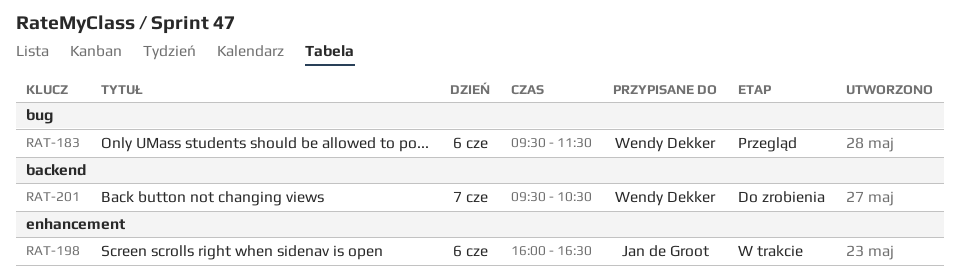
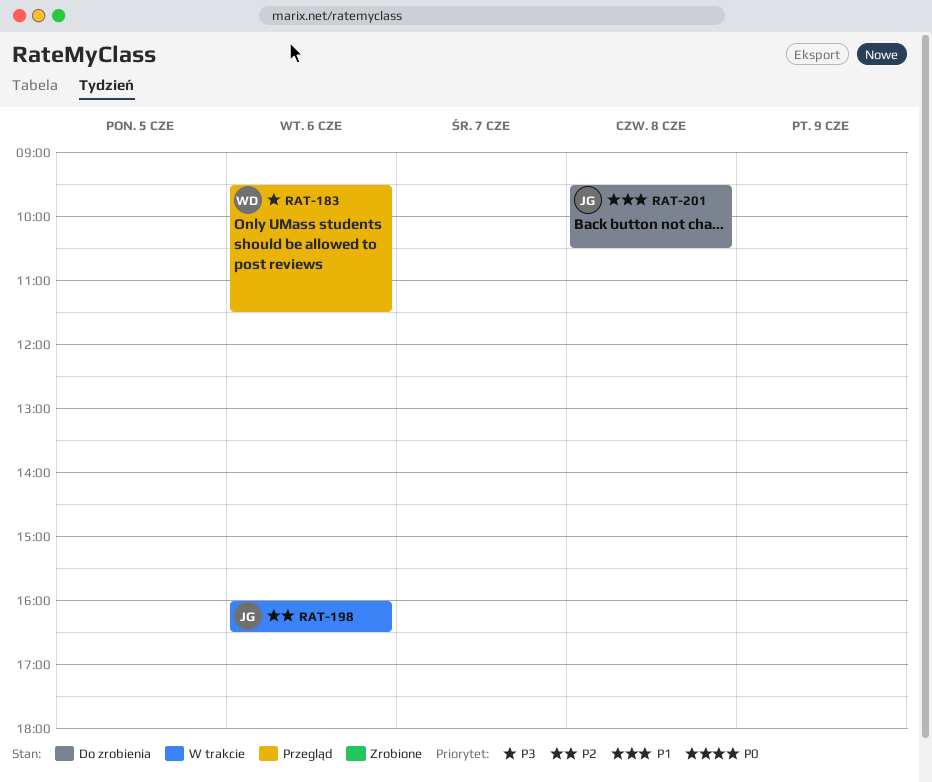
RAT-201, owner: Wendy Dekker -> Jan de Groot
RAT-201, day: Jun 7 -> Jun 8

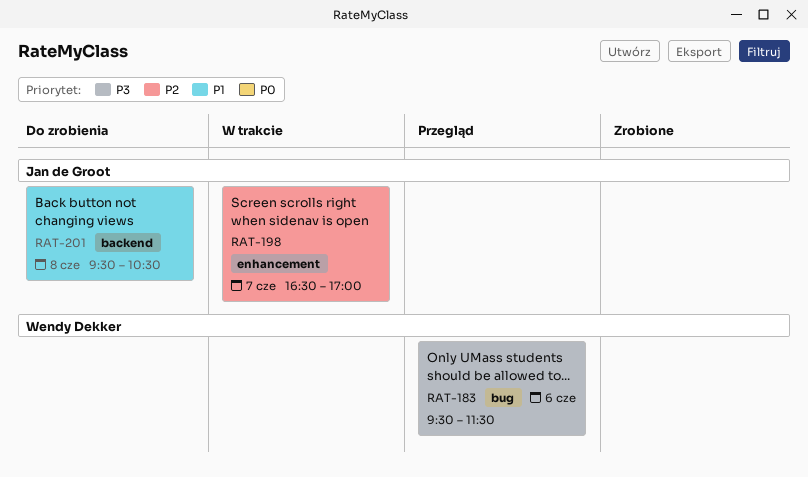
RAT-198, day: Jun 6 -> Jun 7
RAT-198, begins: 16:00 -> 16:30
RAT-198, ends: 16:30 -> 17:00

